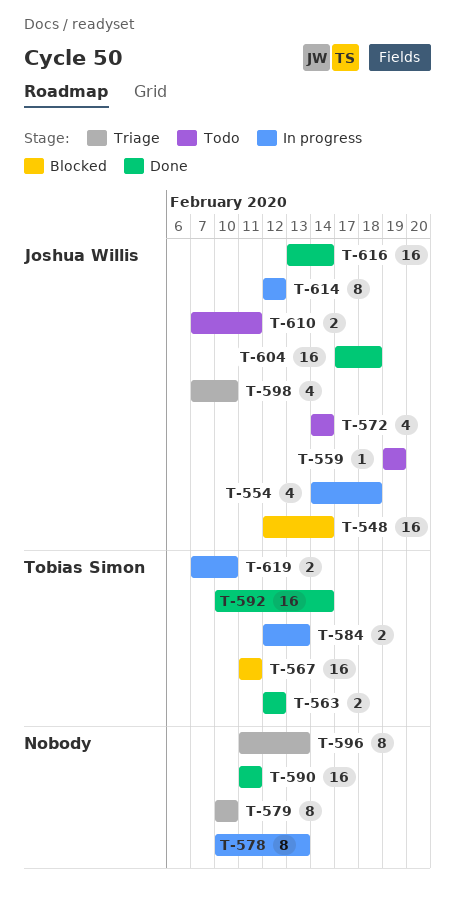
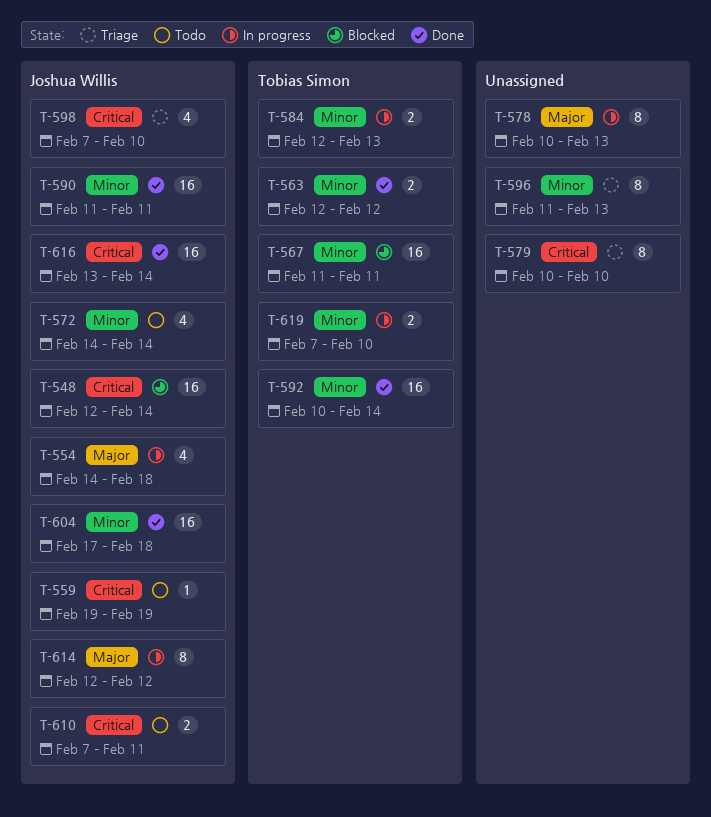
T-590, owner: none -> Joshua Willis

